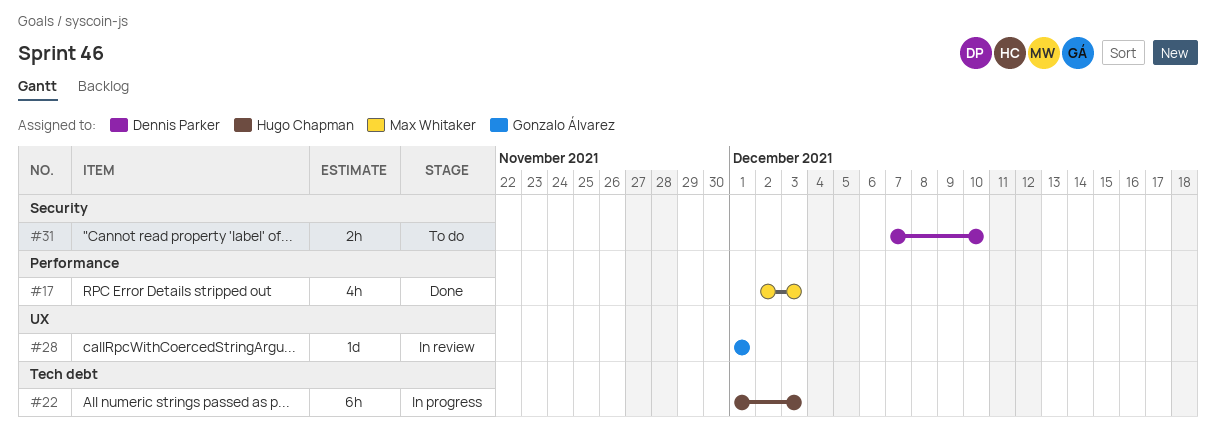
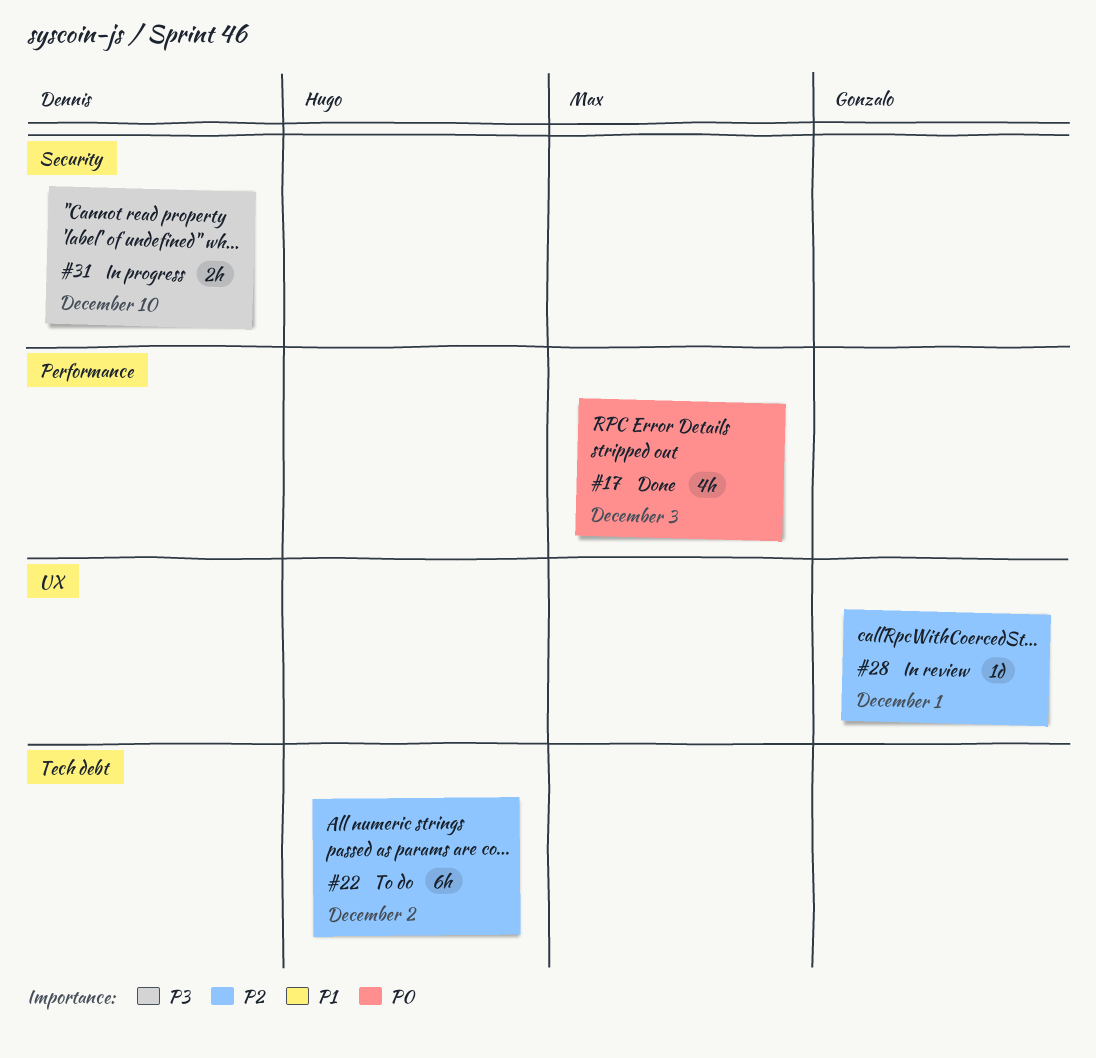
#22, status: In progress -> To do
#22, due: Dec 3 -> Dec 2
#31, status: To do -> In progress

